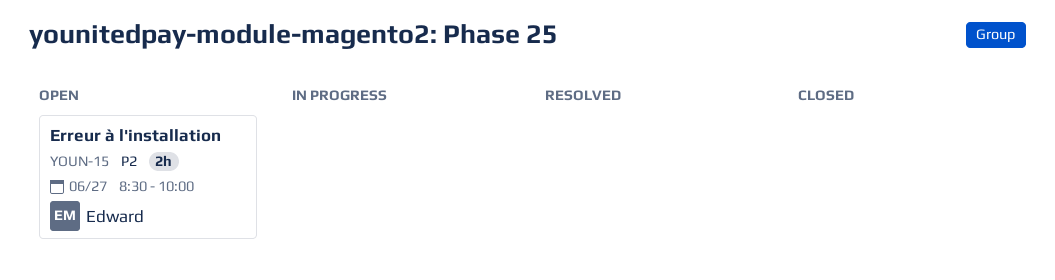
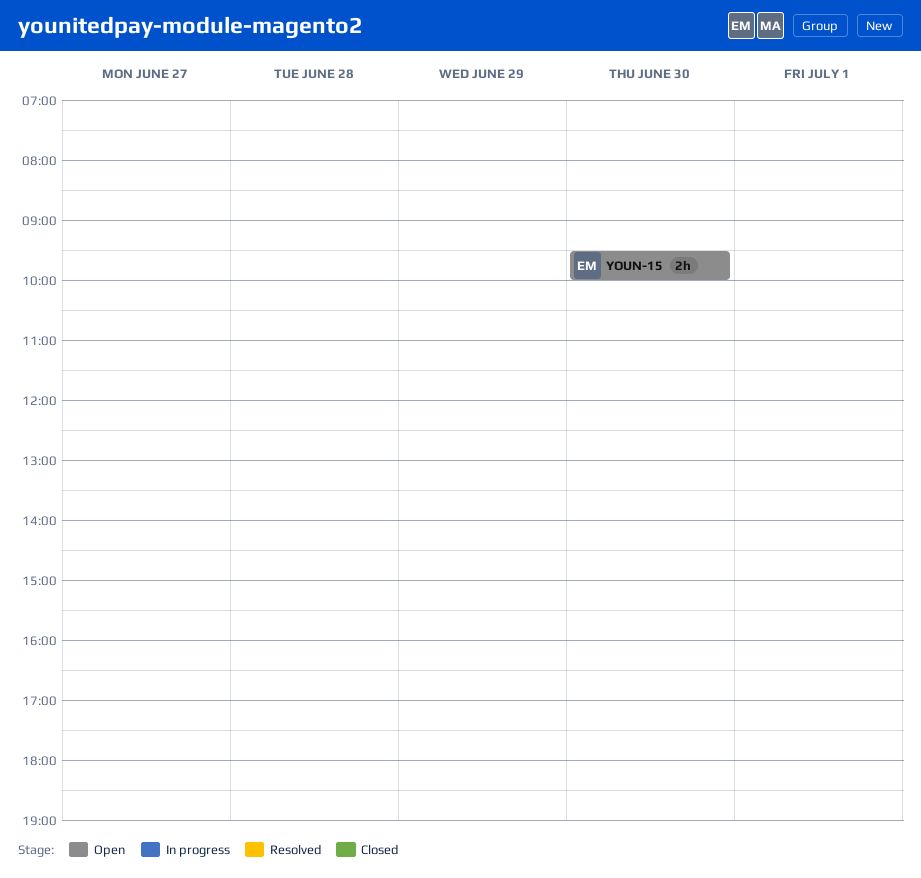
YOUN-15, day: Jun 27 -> Jun 30
YOUN-15, begins: 08:30 -> 09:30

